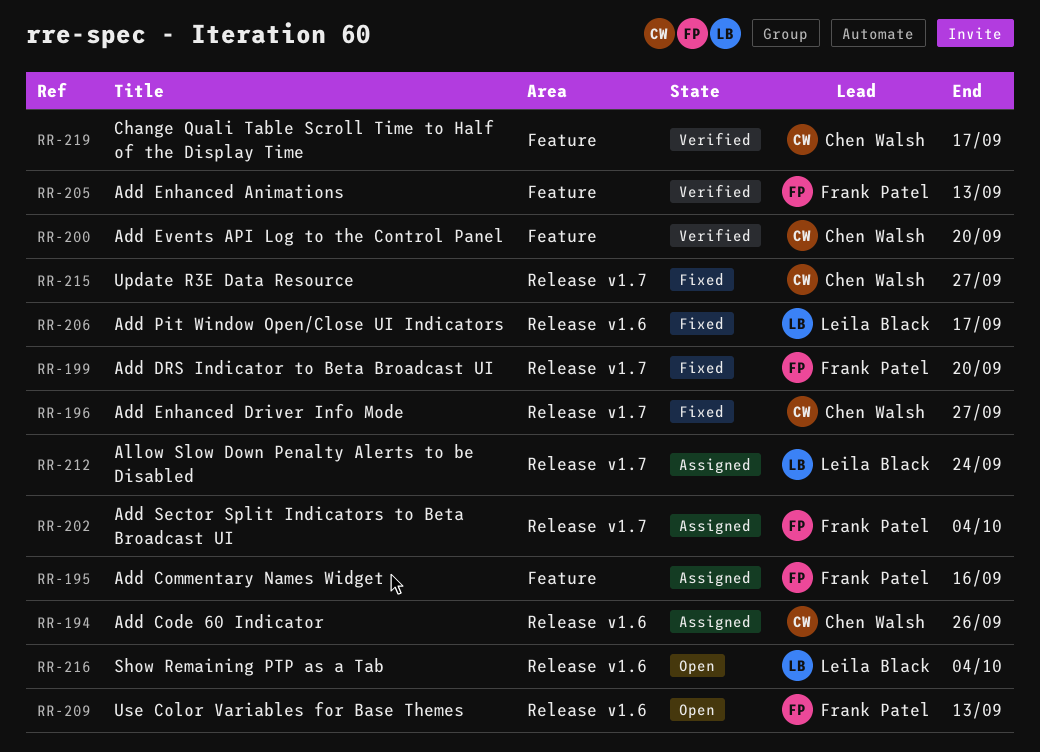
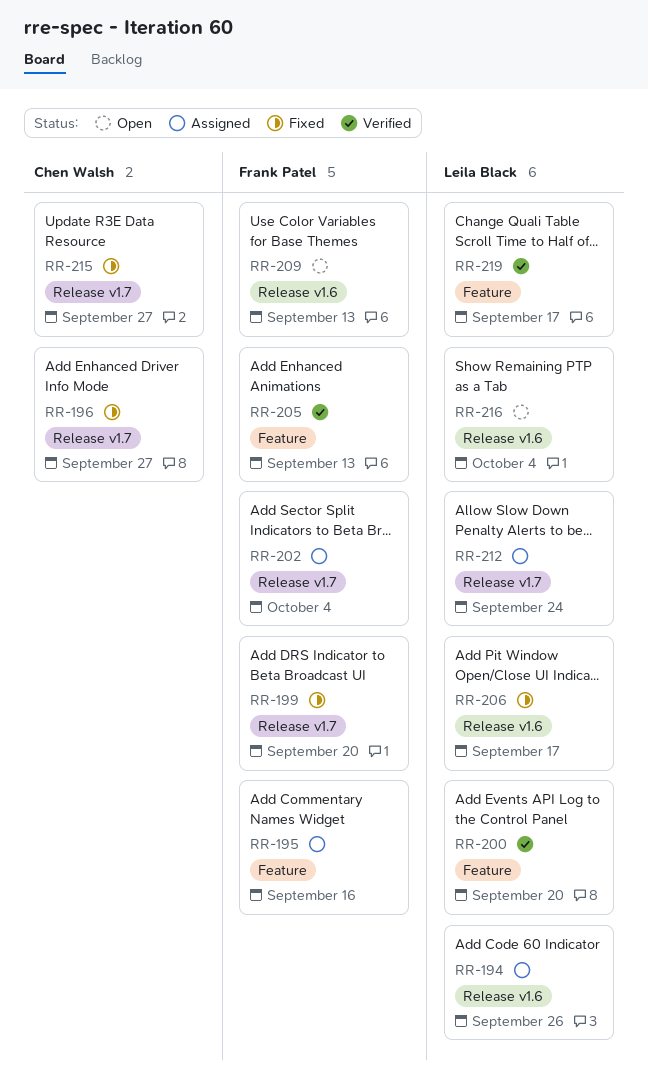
RR-194, owner: Chen Walsh -> Leila Black
RR-200, owner: Chen Walsh -> Leila Black
RR-219, owner: Chen Walsh -> Leila Black

